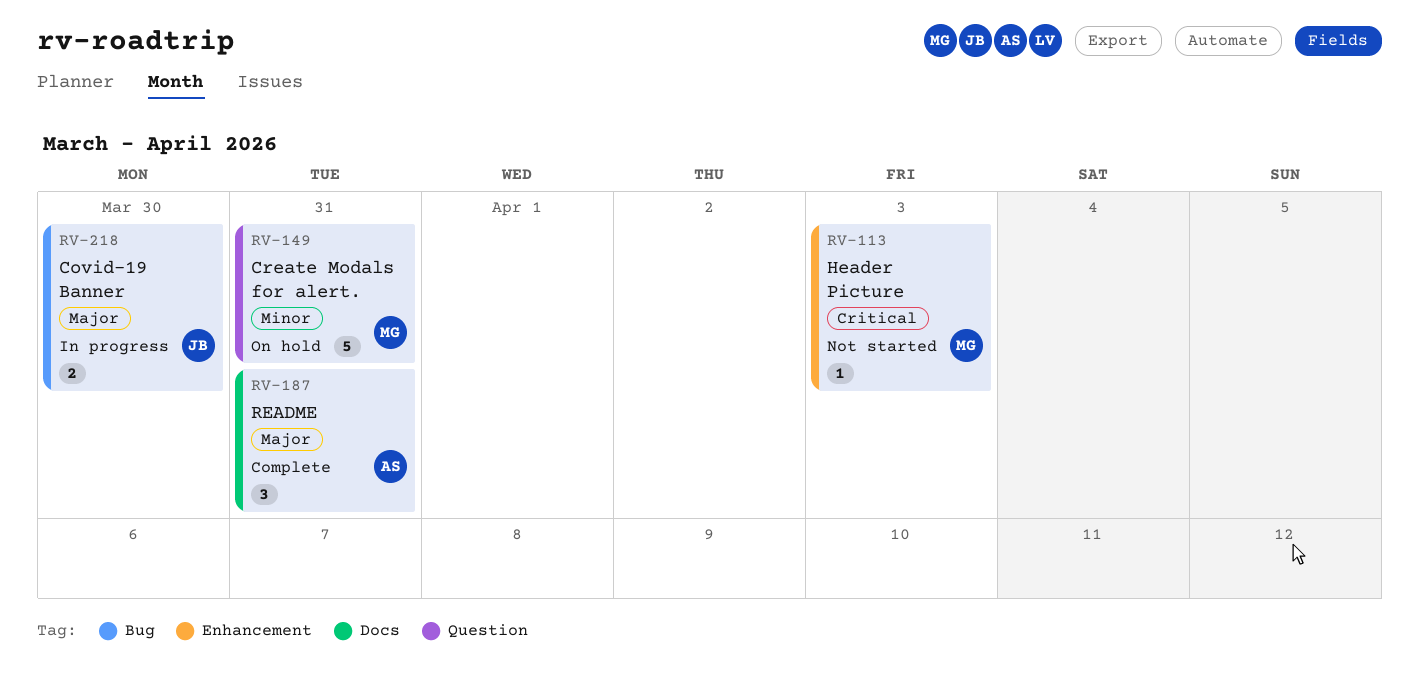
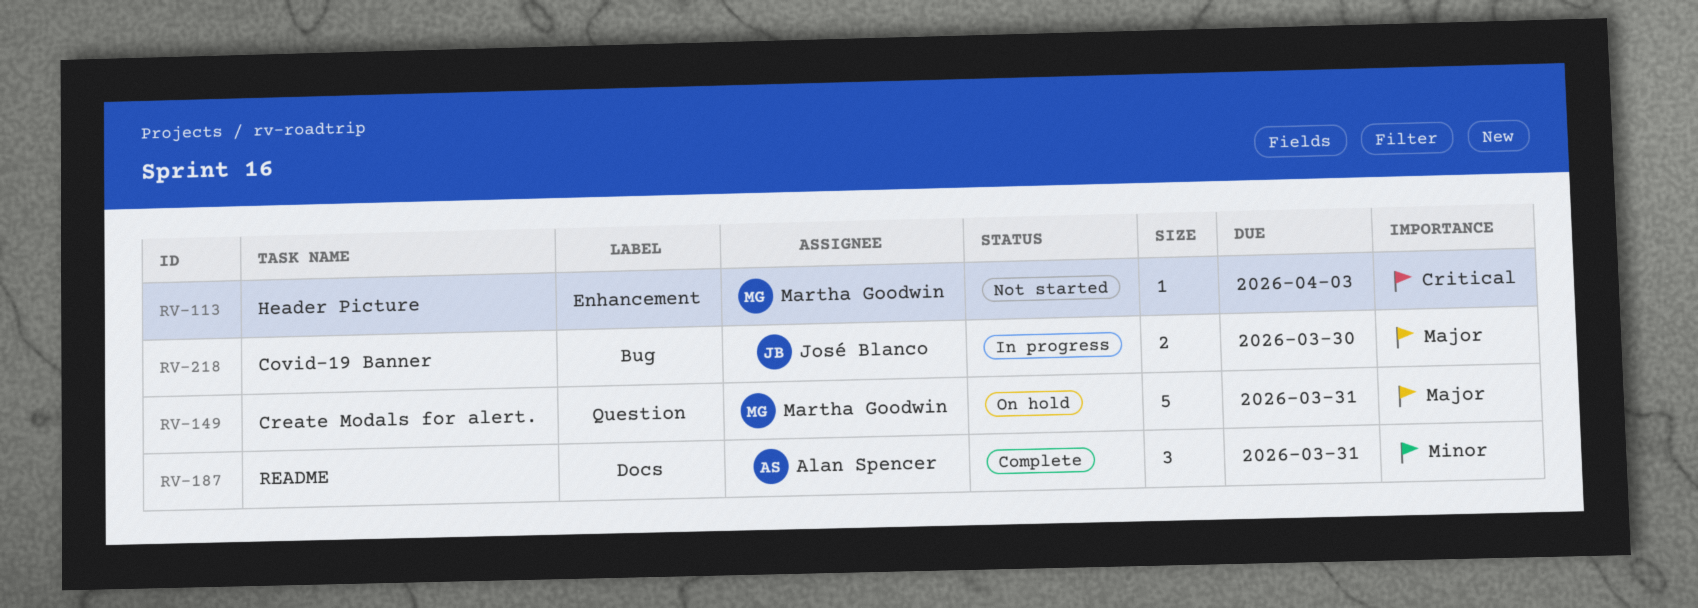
RV-149, priority: Minor -> Major
RV-187, priority: Major -> Minor

